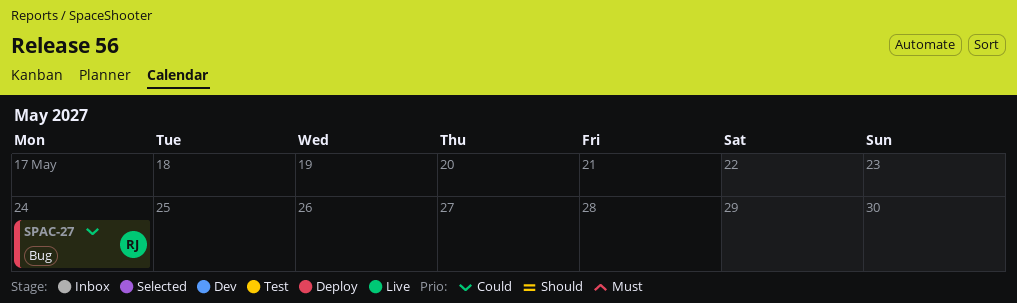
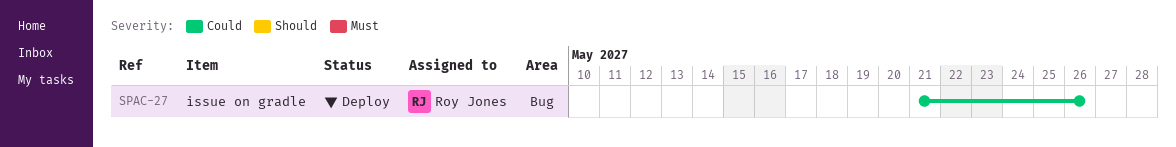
SPAC-27, due: May 24 -> May 26

